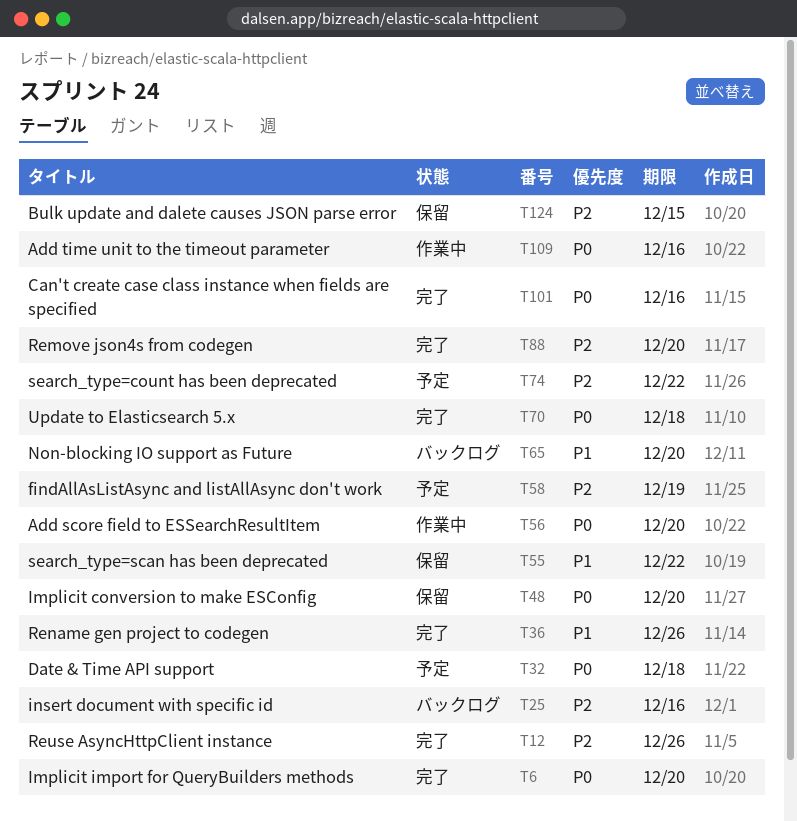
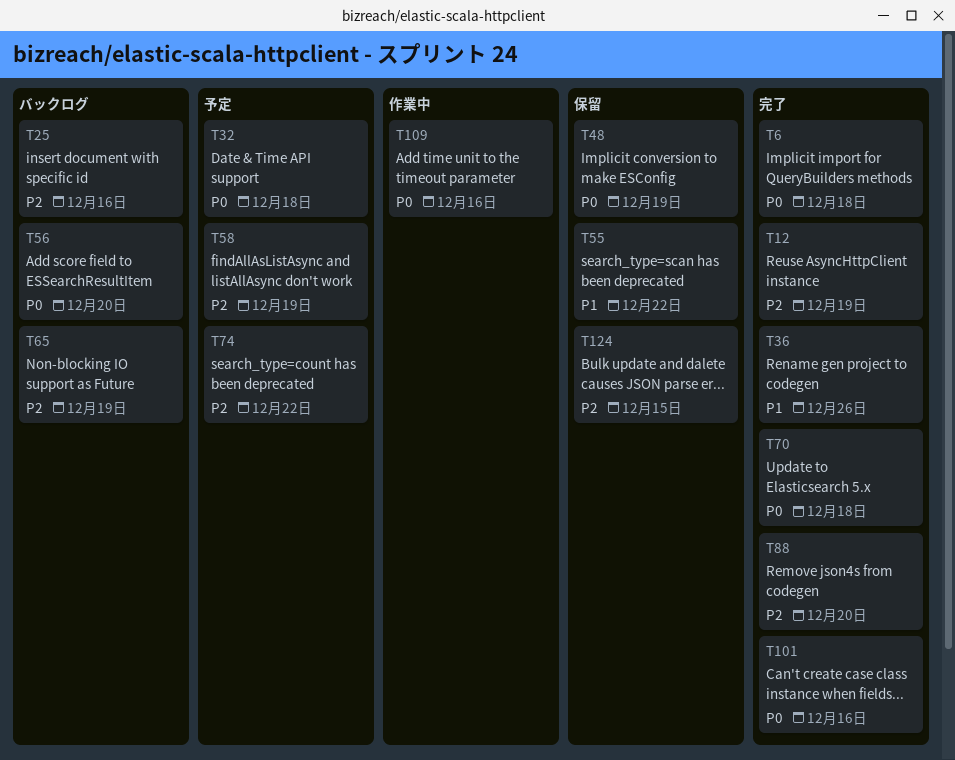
T6, due: Dec 20 -> Dec 18
T12, due: Dec 26 -> Dec 19
T48, due: Dec 20 -> Dec 19
T56, status: 作業中 -> バックログ
T65, priority: P1 -> P2
T65, due: Dec 20 -> Dec 19

